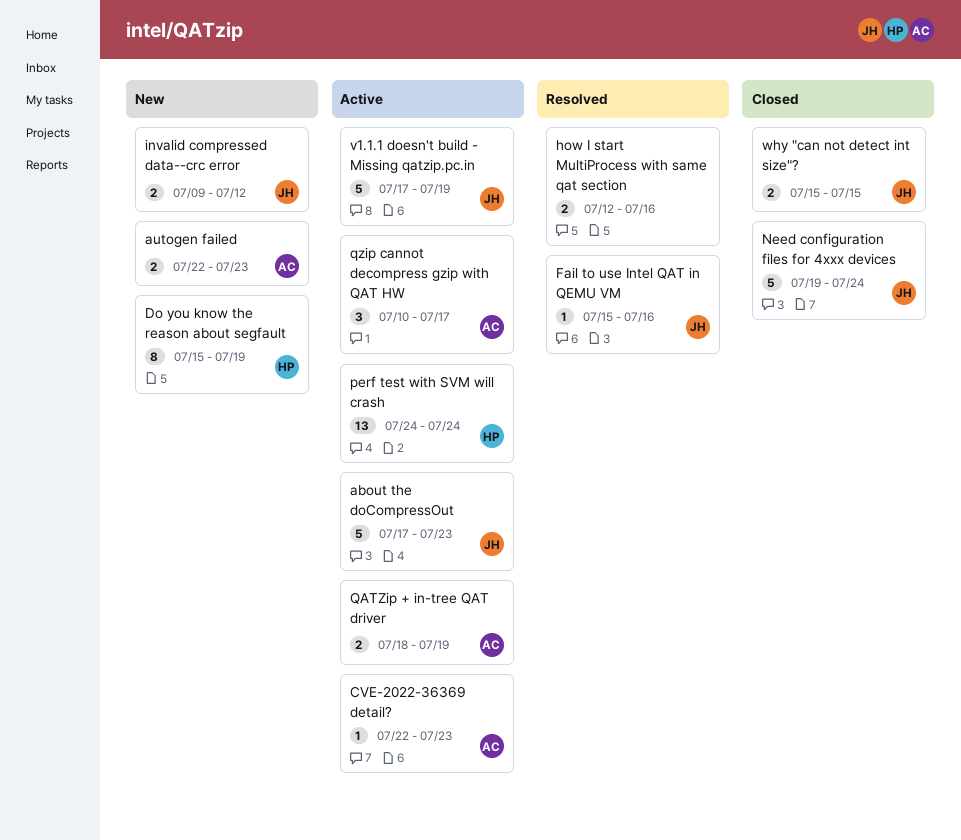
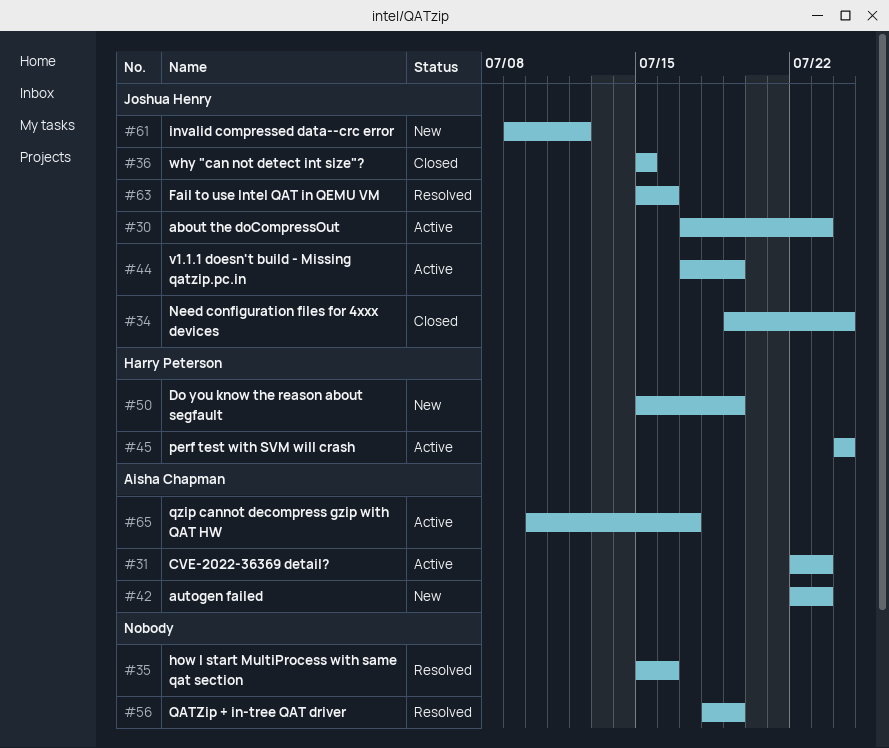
how I start MultiProcess with same qat section, start: Jul 12 -> Jul 15
QATZip + in-tree QAT driver, status: Active -> Resolved
QATZip + in-tree QAT driver, owner: Aisha Chapman -> none

